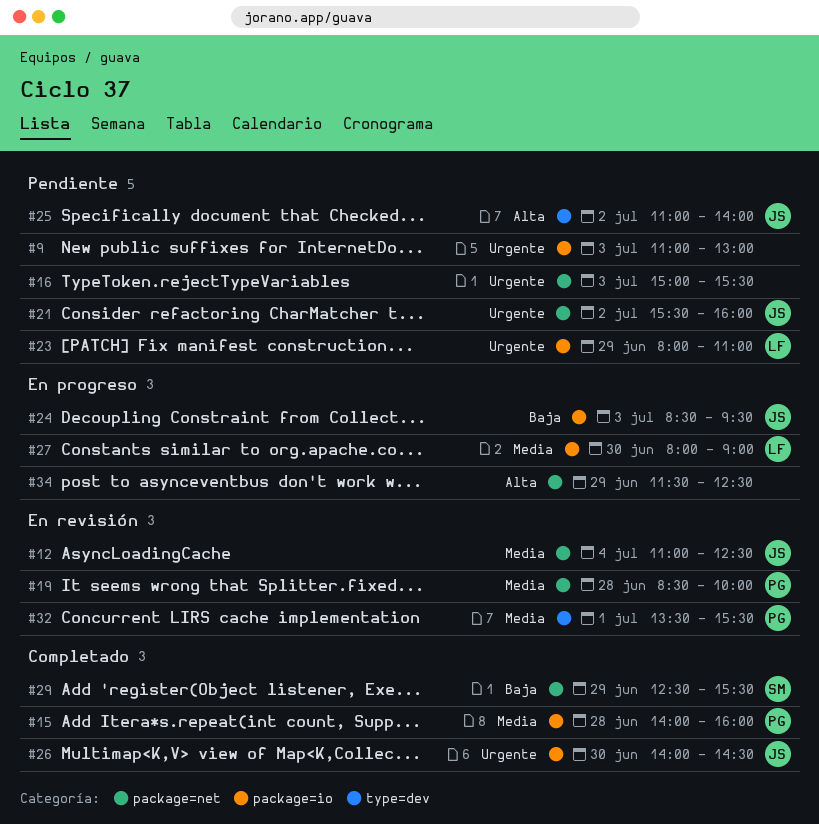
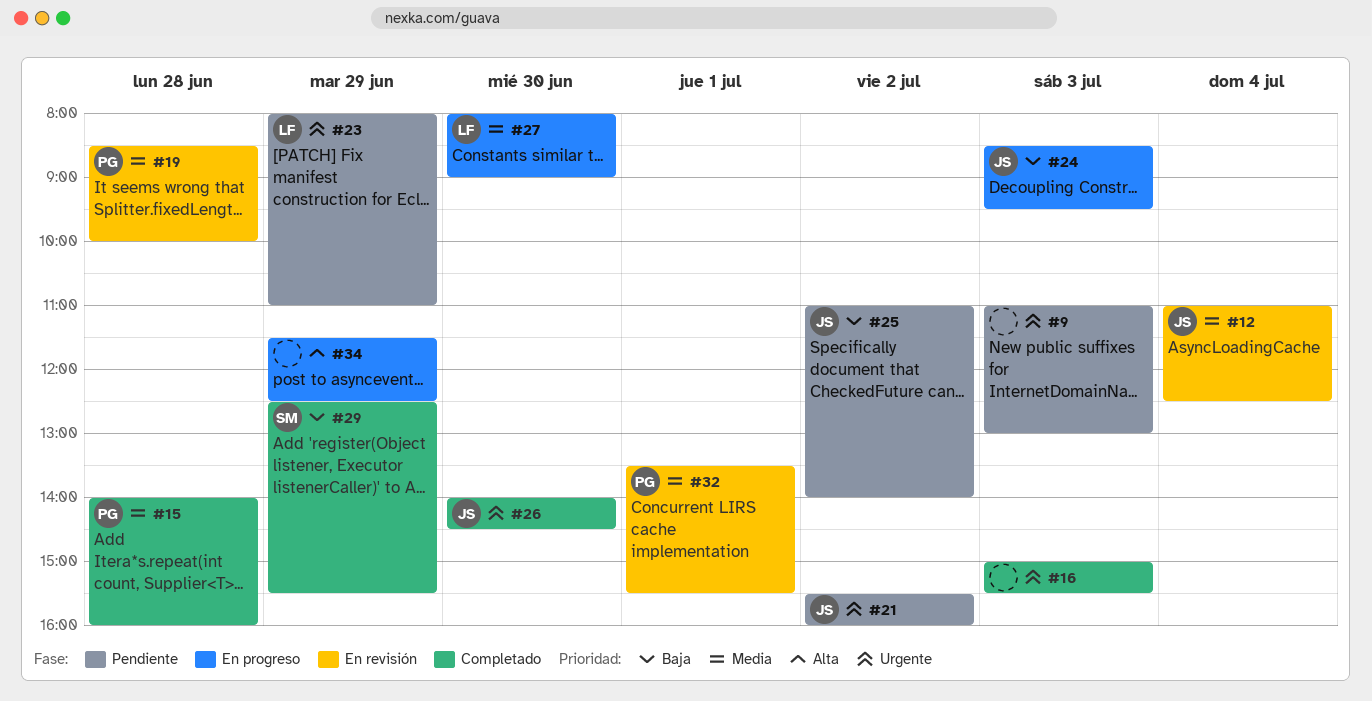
#16, status: Pendiente -> Completado
#25, priority: Alta -> Baja

